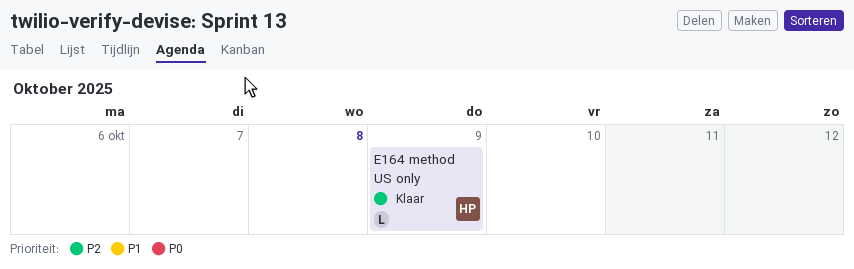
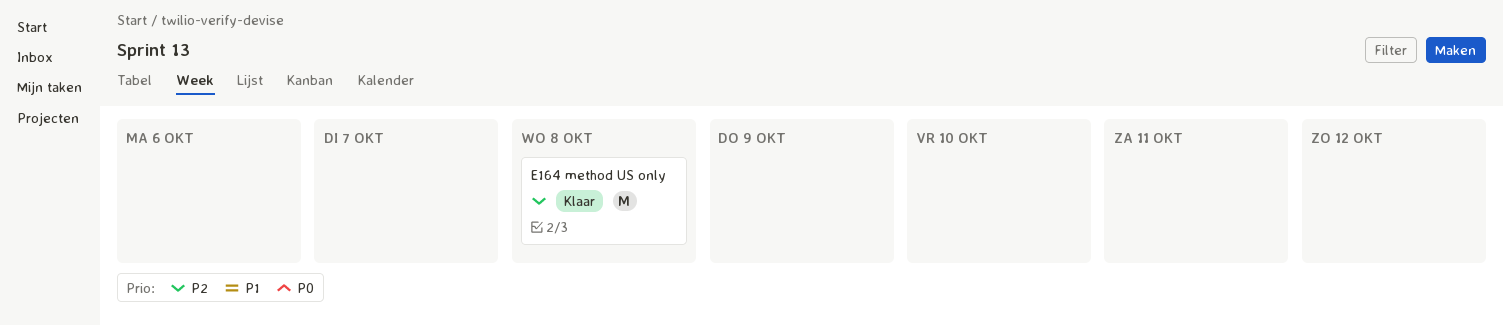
E164 method US only, estimate: L -> M
E164 method US only, due: Oct 9 -> Oct 8

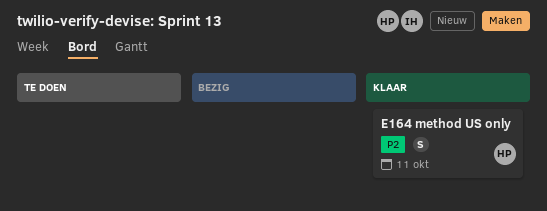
E164 method US only, estimate: M -> S
E164 method US only, due: Oct 8 -> Oct 11

